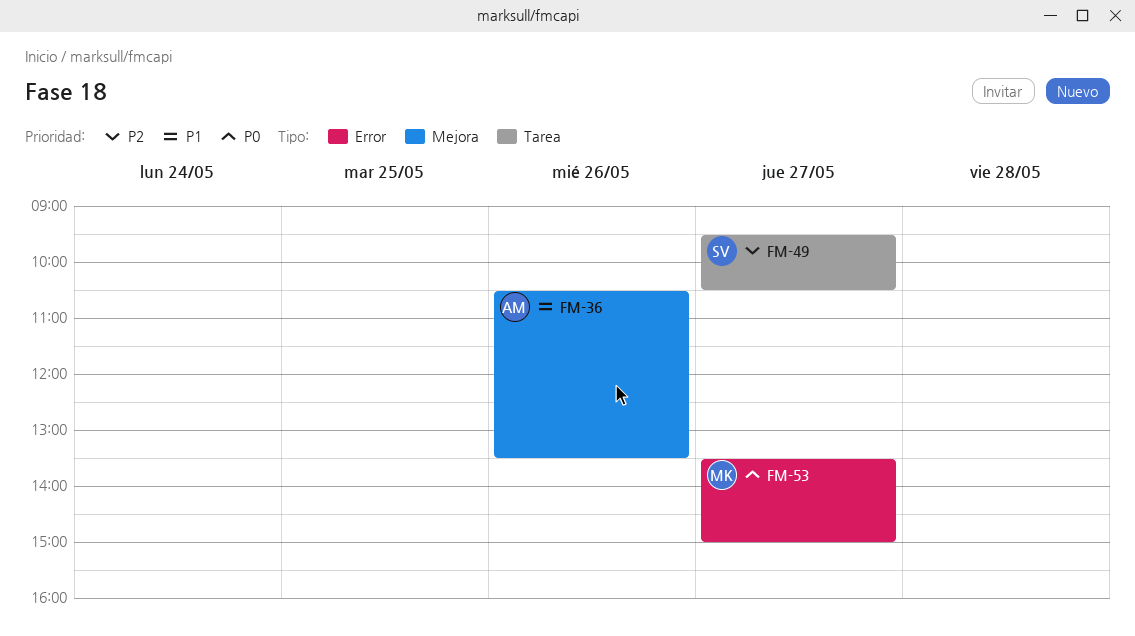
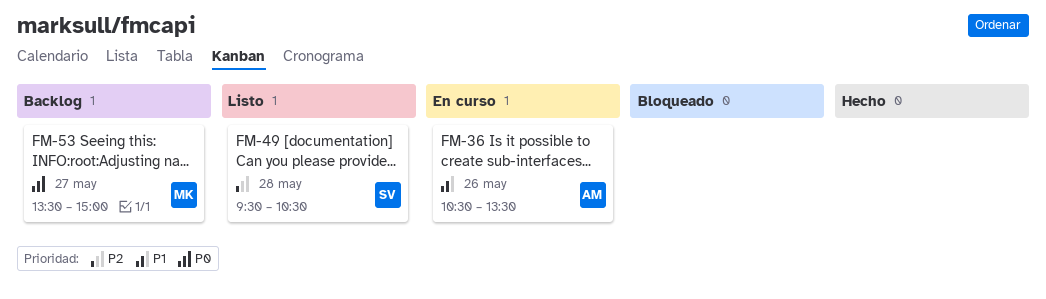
FM-49, day: May 27 -> May 28

